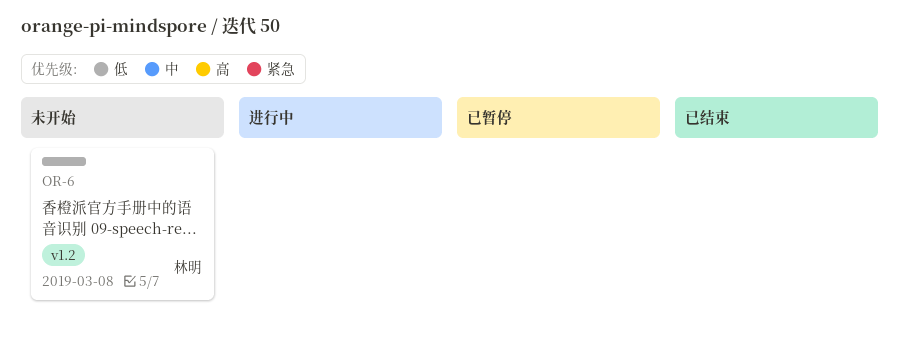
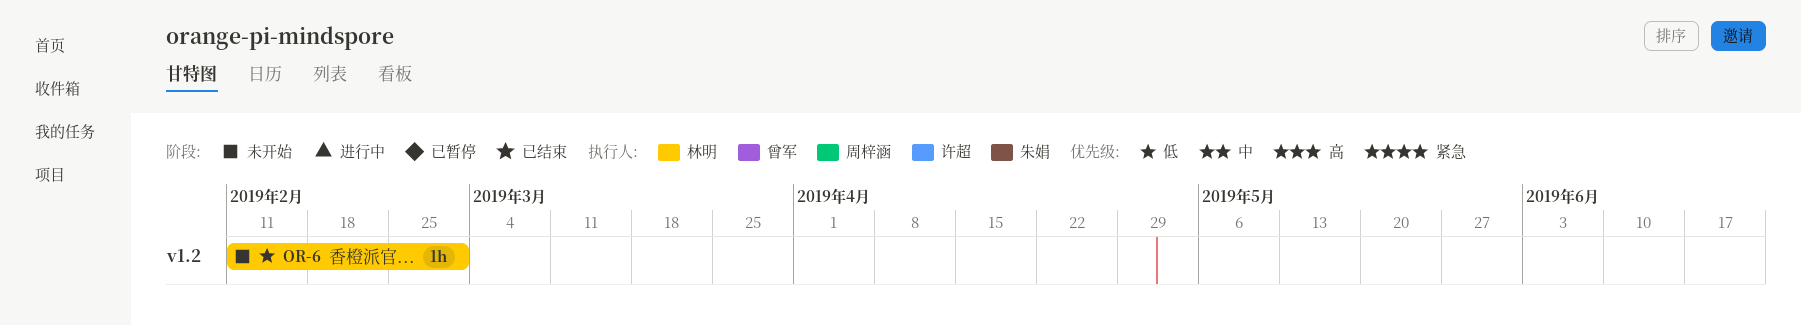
OR-6, due: Mar 8 -> Mar 1

